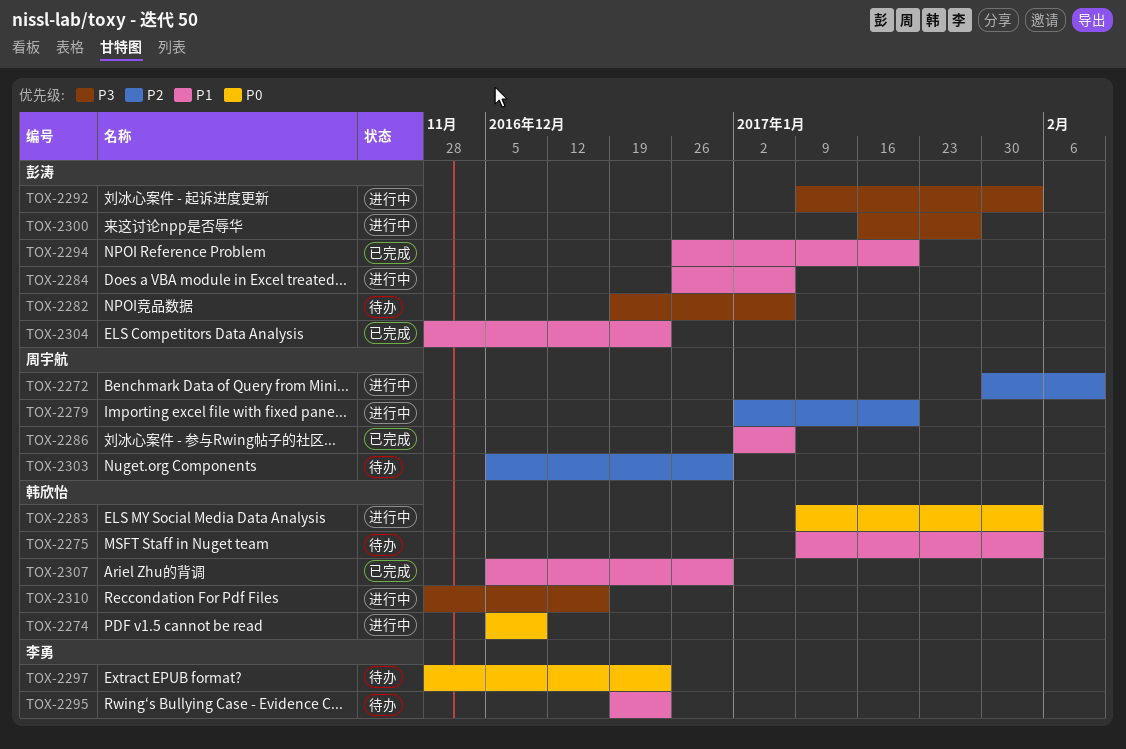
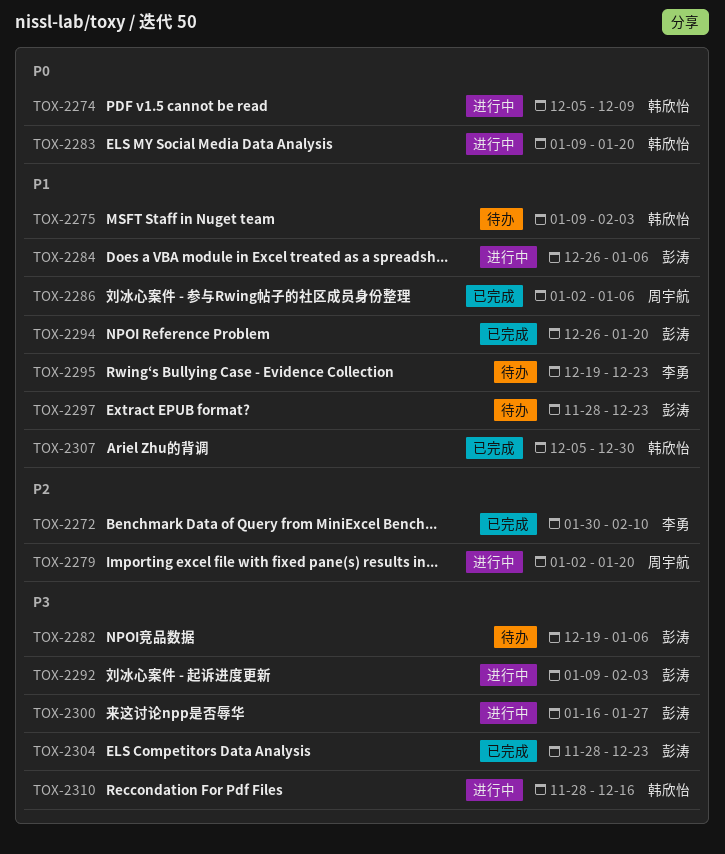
TOX-2272, status: 进行中 -> 已完成
TOX-2272, owner: 周宇航 -> 李勇
TOX-2283, due: Feb 3 -> Jan 20
TOX-2297, owner: 李勇 -> 彭涛
TOX-2297, priority: P0 -> P1
TOX-2303: present -> none
TOX-2304, priority: P1 -> P3

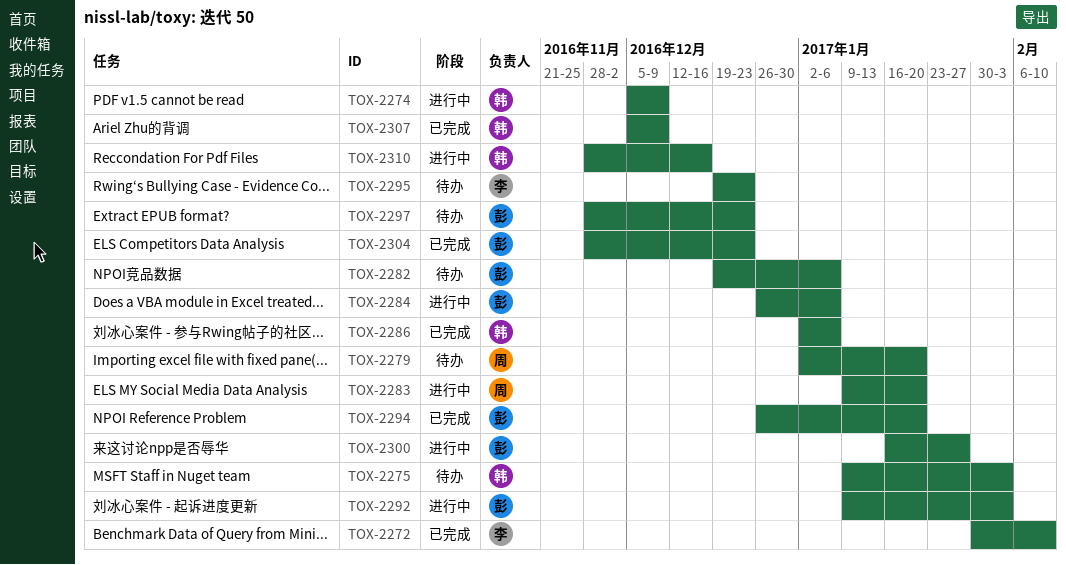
TOX-2279, status: 进行中 -> 待办
TOX-2283, owner: 韩欣怡 -> 周宇航
TOX-2286, owner: 周宇航 -> 韩欣怡
TOX-2307, due: Dec 30 -> Dec 9

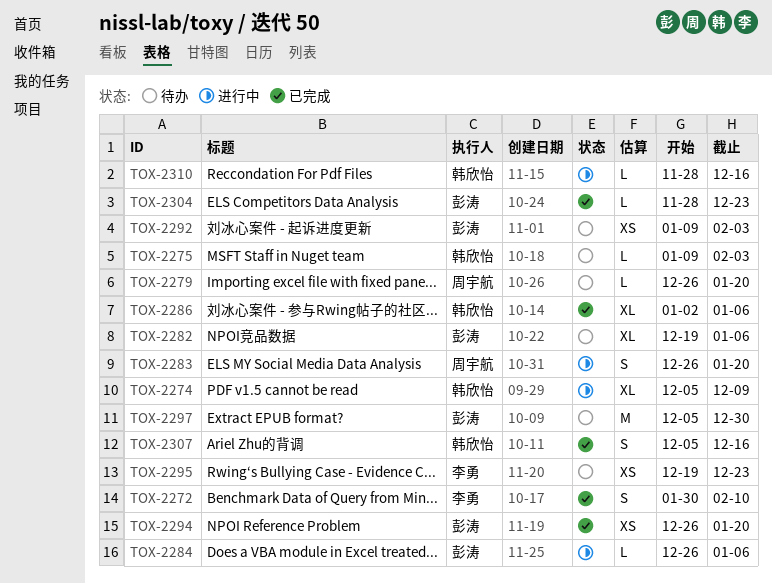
TOX-2279, start: Jan 2 -> Dec 26
TOX-2283, start: Jan 9 -> Dec 26
TOX-2292, status: 进行中 -> 待办
TOX-2297, start: Nov 28 -> Dec 5
TOX-2297, due: Dec 23 -> Dec 30
TOX-2300: present -> none
TOX-2307, due: Dec 9 -> Dec 16

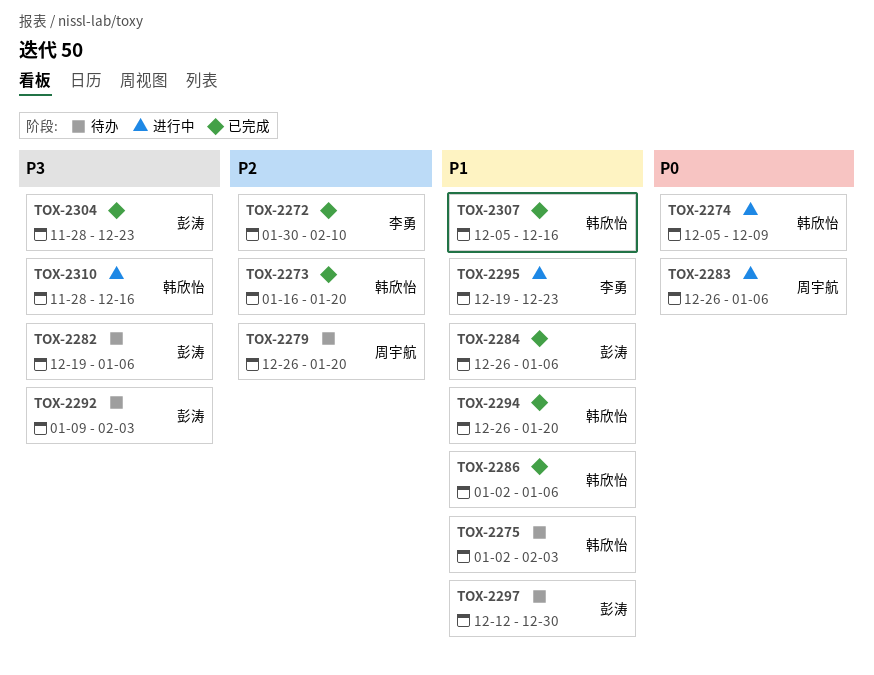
TOX-2273: none -> present
TOX-2275, start: Jan 9 -> Jan 2
TOX-2283, due: Jan 20 -> Jan 6
TOX-2284, status: 进行中 -> 已完成
TOX-2294, owner: 彭涛 -> 韩欣怡
TOX-2295, status: 待办 -> 进行中
TOX-2297, start: Dec 5 -> Dec 12

